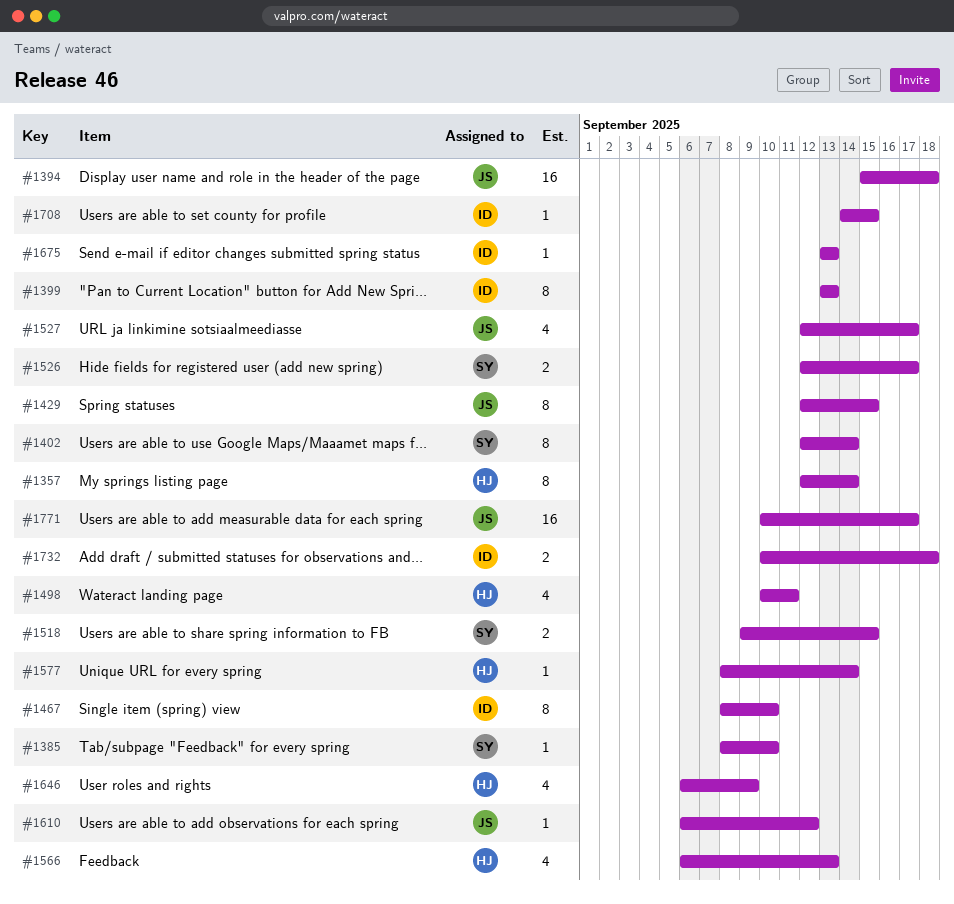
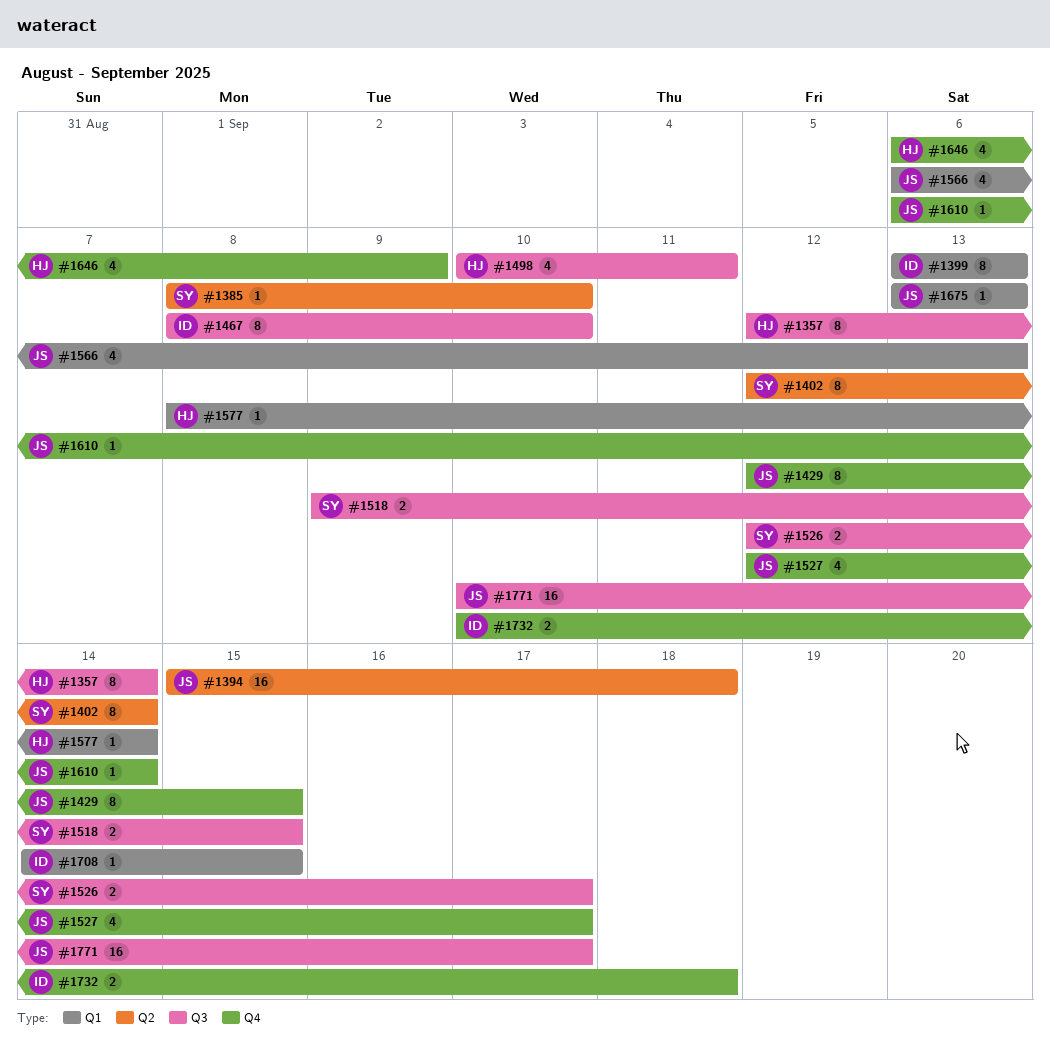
#1566, owner: HJ -> JS
#1610, due: Sep 12 -> Sep 14
#1675, owner: ID -> JS

